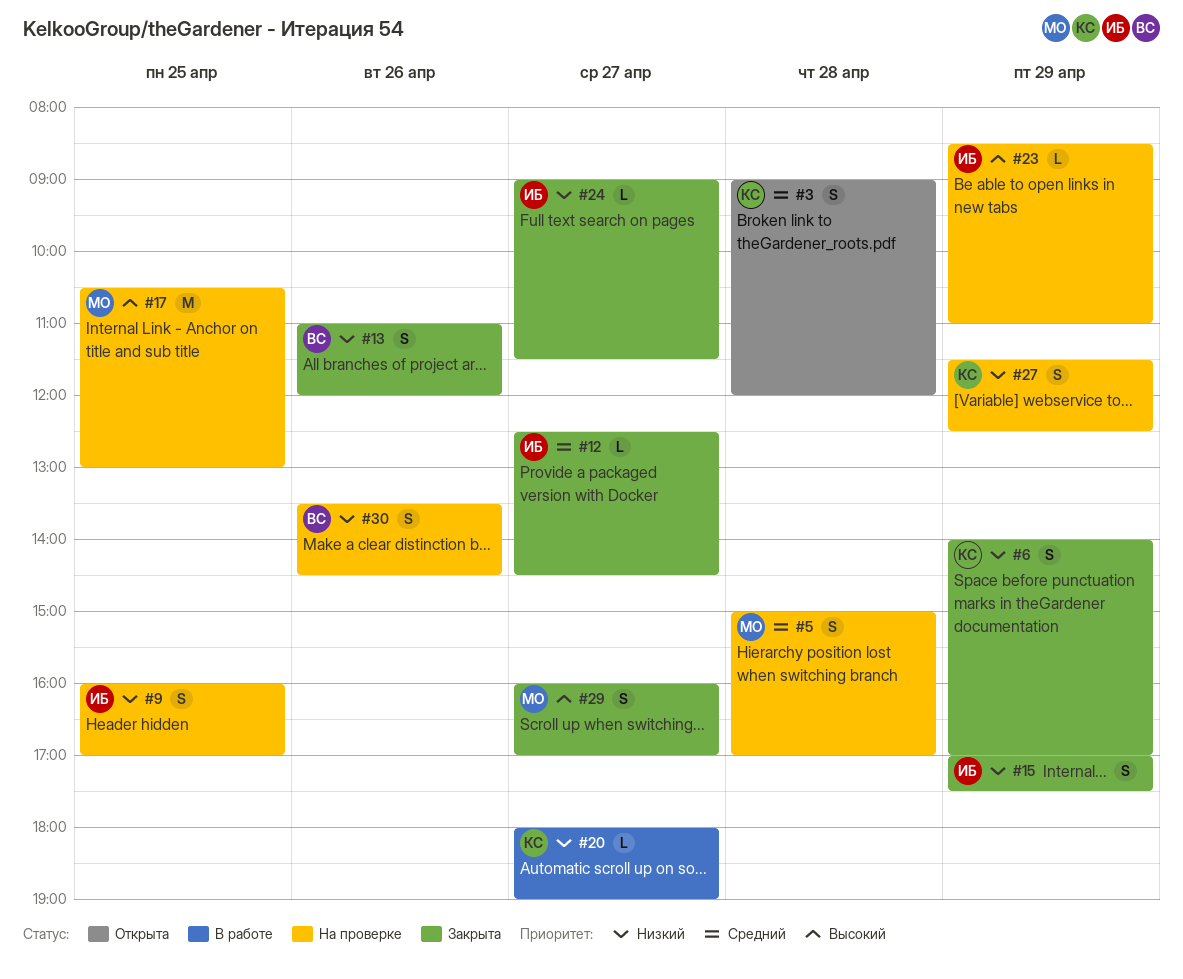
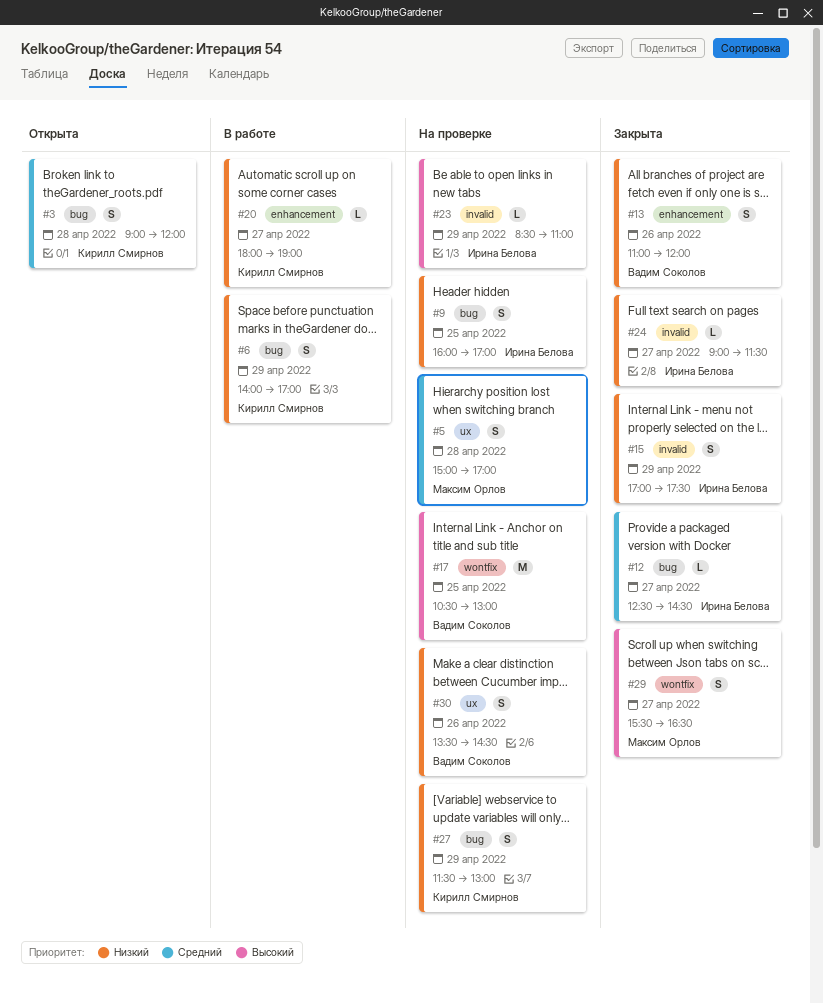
#6, status: Закрыта -> В работе
#17, owner: Максим Орлов -> Вадим Соколов
#27, ends: 12:30 -> 13:00
#29, begins: 16:00 -> 15:30
#29, ends: 17:00 -> 16:30

